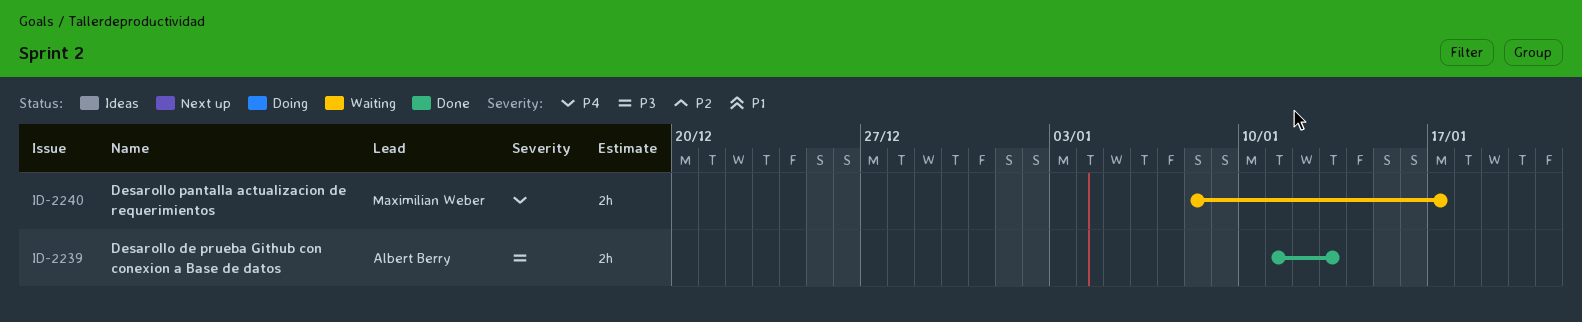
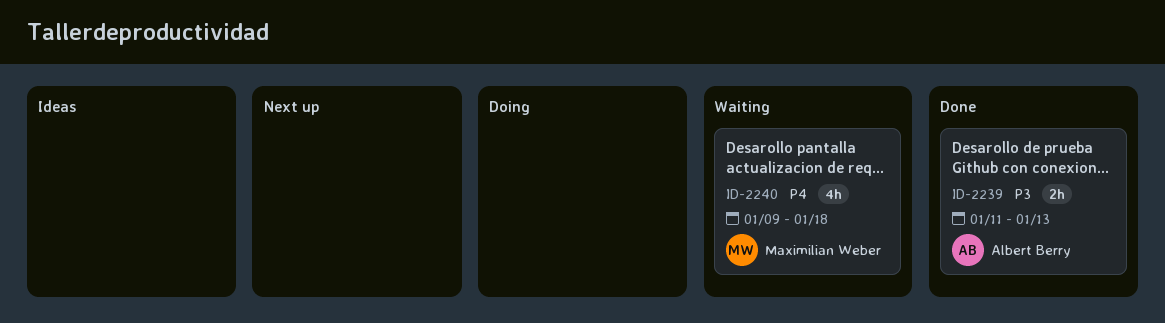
ID-2240, estimate: 2h -> 4h
ID-2240, start: Jan 8 -> Jan 9
ID-2240, due: Jan 17 -> Jan 18

